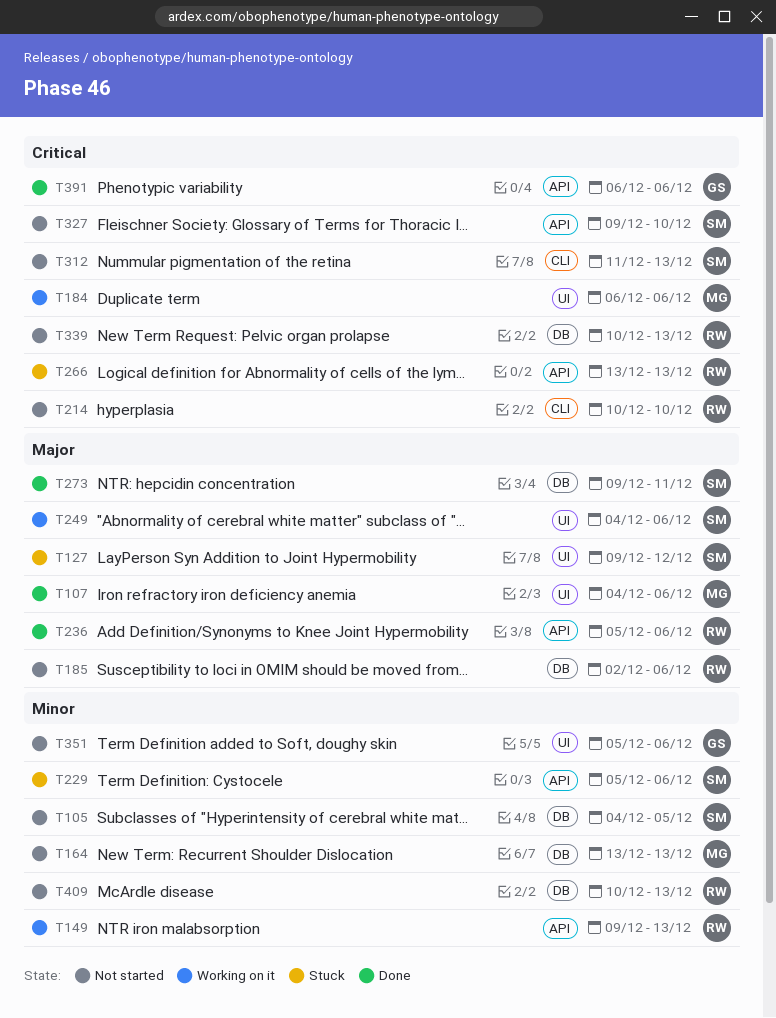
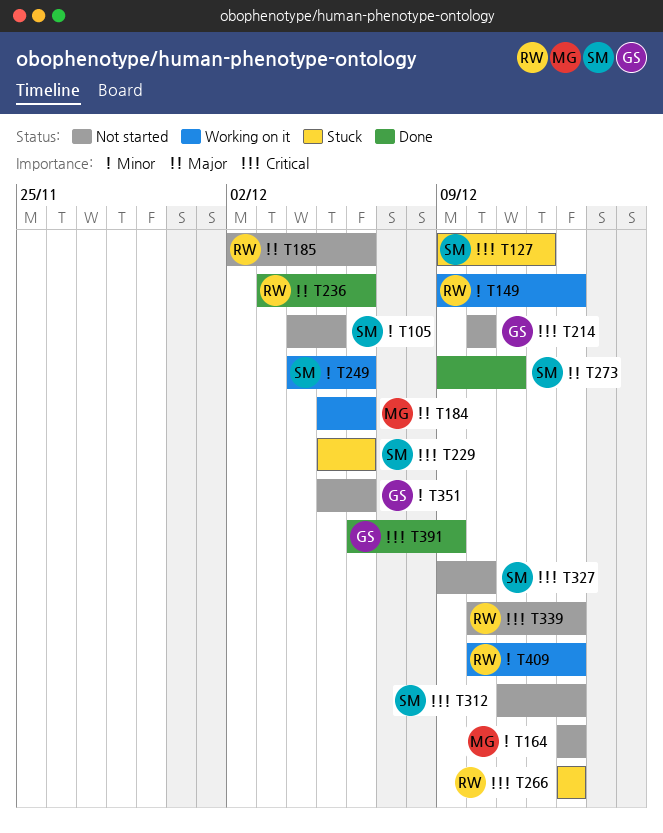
T107: present -> none
T127, priority: Major -> Critical
T184, priority: Critical -> Major
T184, start: Dec 6 -> Dec 5
T214, owner: RW -> GS
T229, priority: Minor -> Critical
T236, start: Dec 5 -> Dec 3
T249, priority: Major -> Minor
T391, due: Dec 6 -> Dec 9
T409, status: Not started -> Working on it

